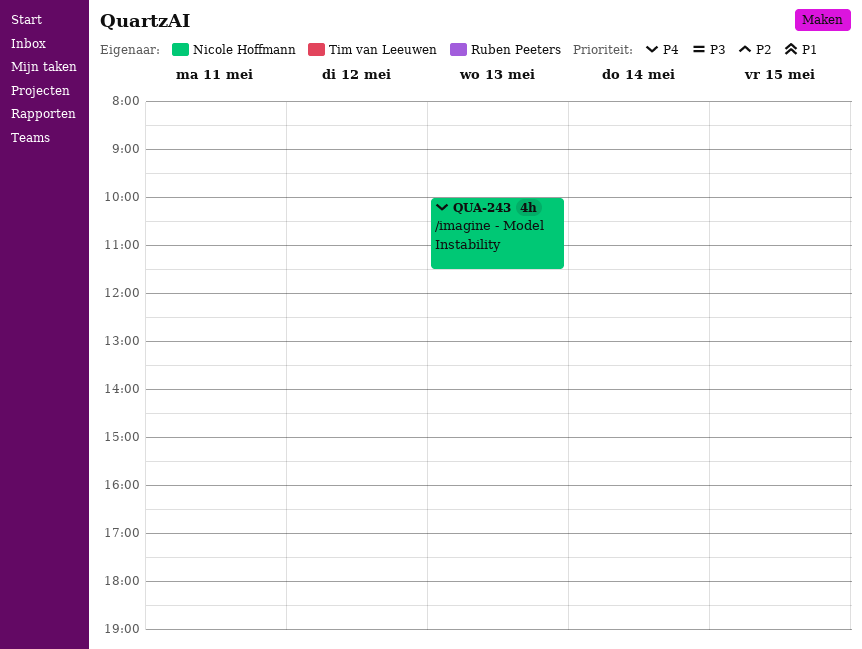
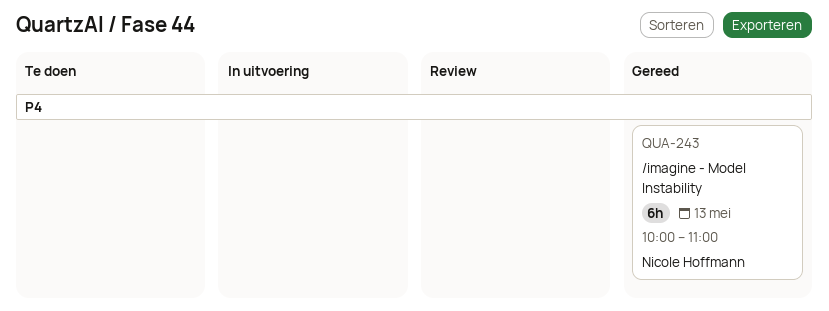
QUA-243, estimate: 4h -> 6h
QUA-243, ends: 11:30 -> 11:00

